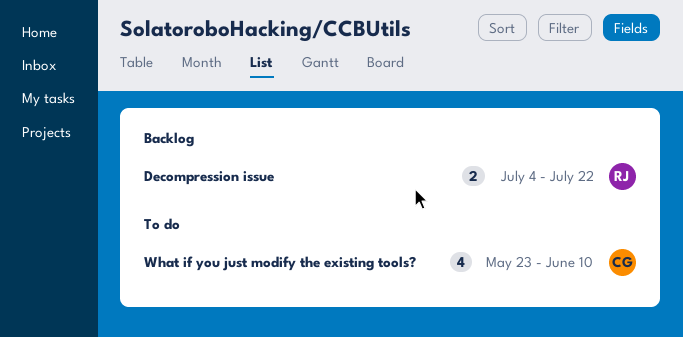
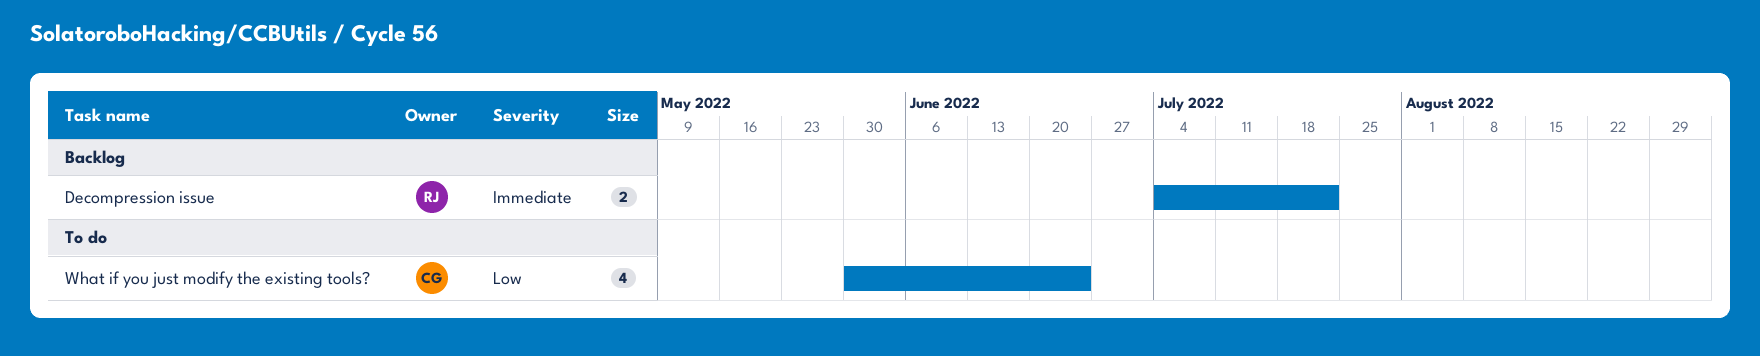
What if you just modify the existing tools?, start: May 23 -> May 30
What if you just modify the existing tools?, due: Jun 10 -> Jun 24

